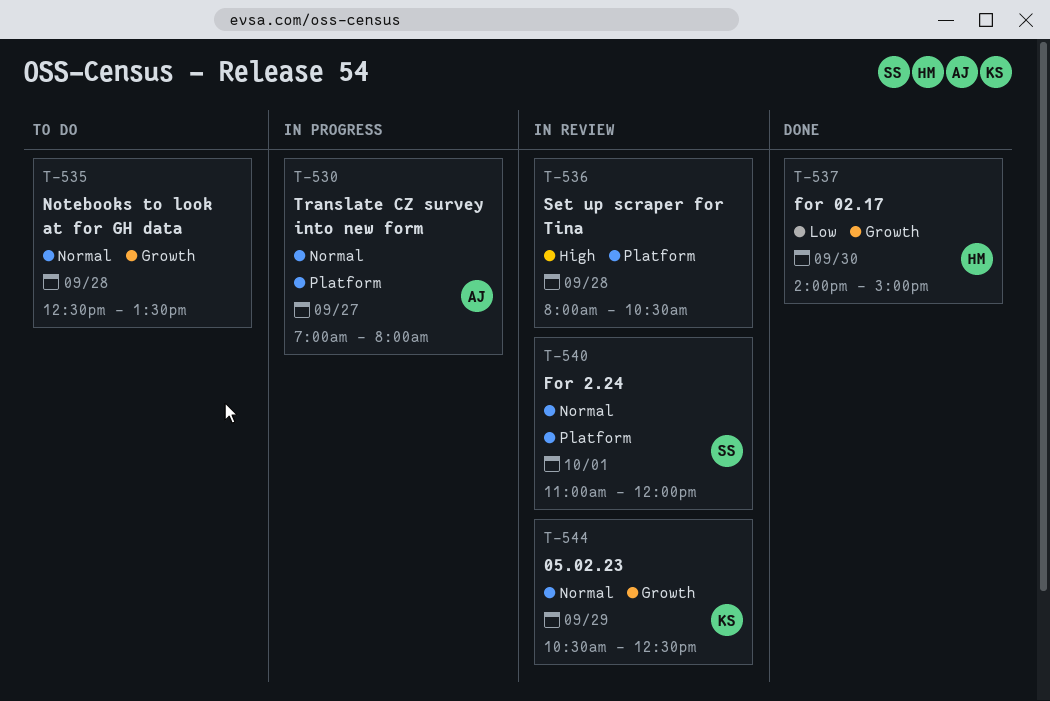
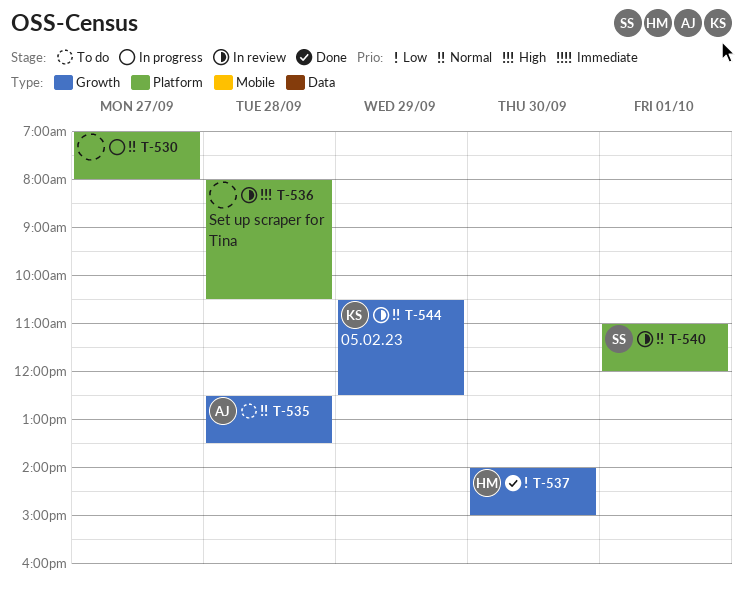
T-530, owner: AJ -> none
T-535, owner: none -> AJ

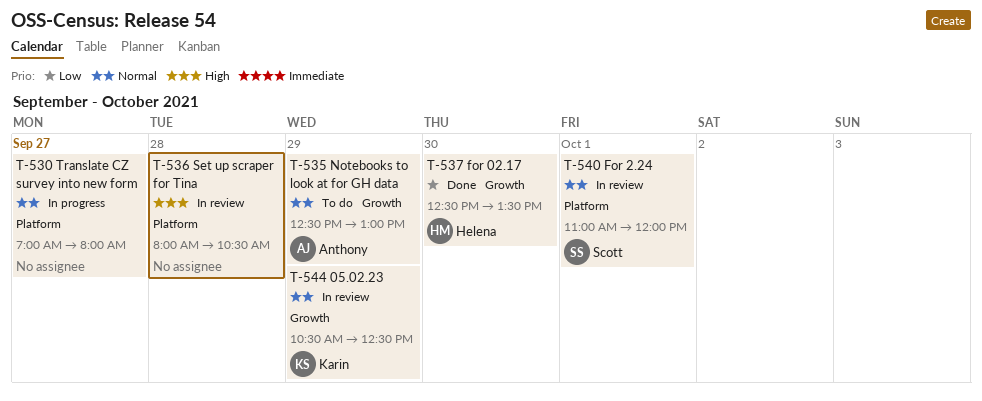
T-535, day: Sep 28 -> Sep 29
T-535, ends: 13:30 -> 13:00
T-537, begins: 14:00 -> 12:30
T-537, ends: 15:00 -> 13:30

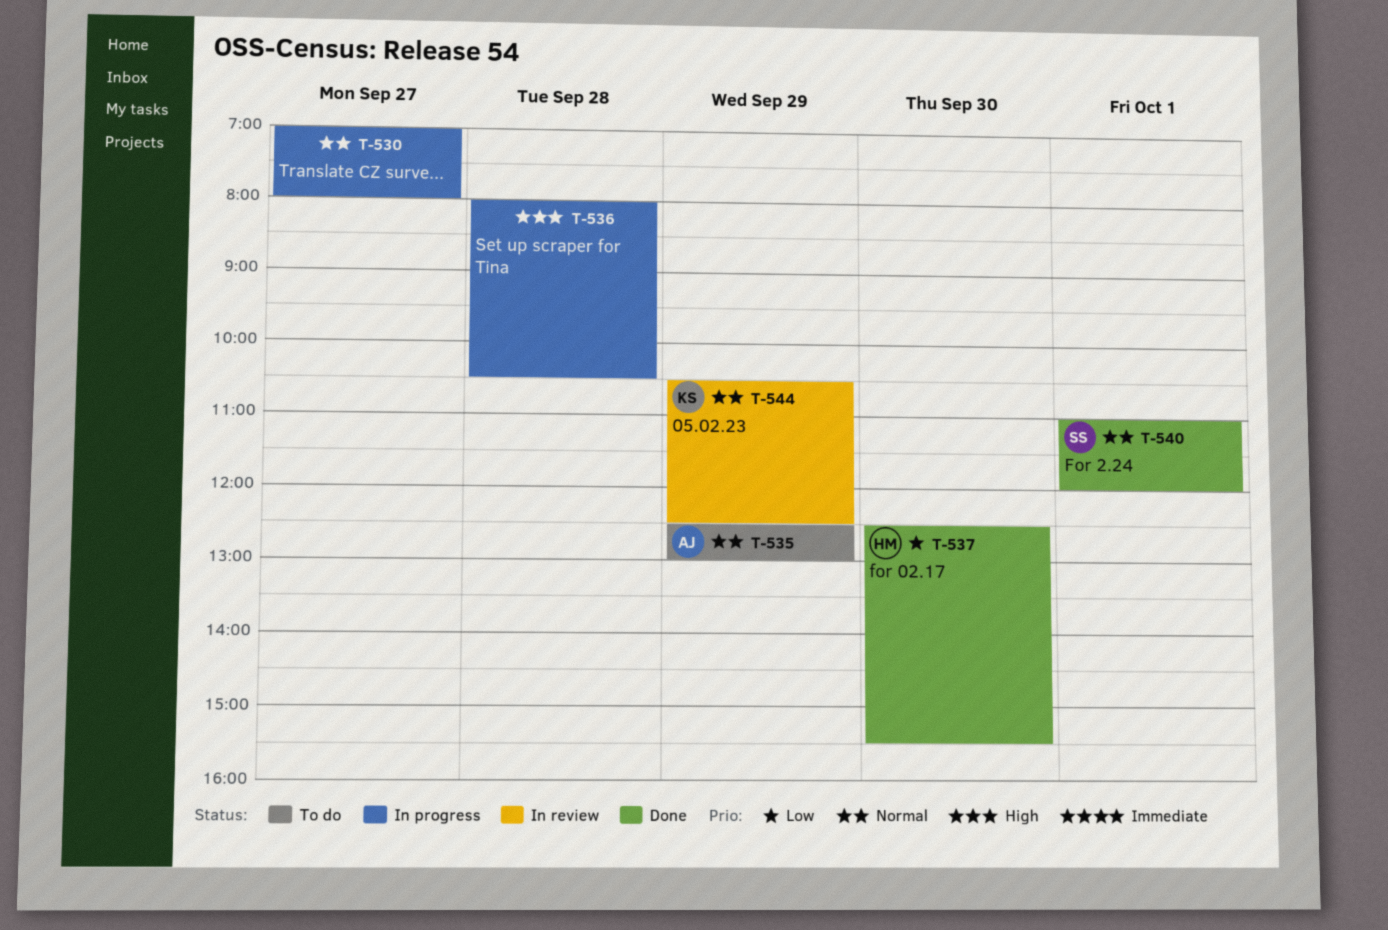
T-536, status: In review -> In progress
T-537, ends: 13:30 -> 15:30
T-540, status: In review -> Done

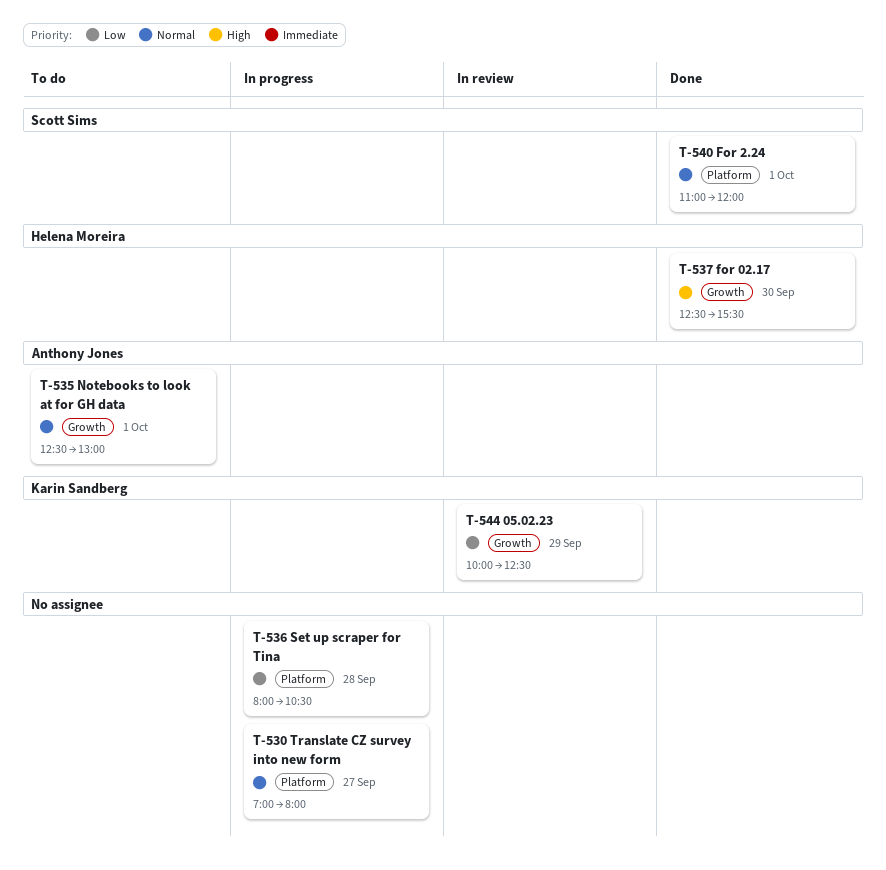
T-535, day: Sep 29 -> Oct 1
T-536, priority: High -> Low
T-537, priority: Low -> High
T-544, priority: Normal -> Low
T-544, begins: 10:30 -> 10:00

